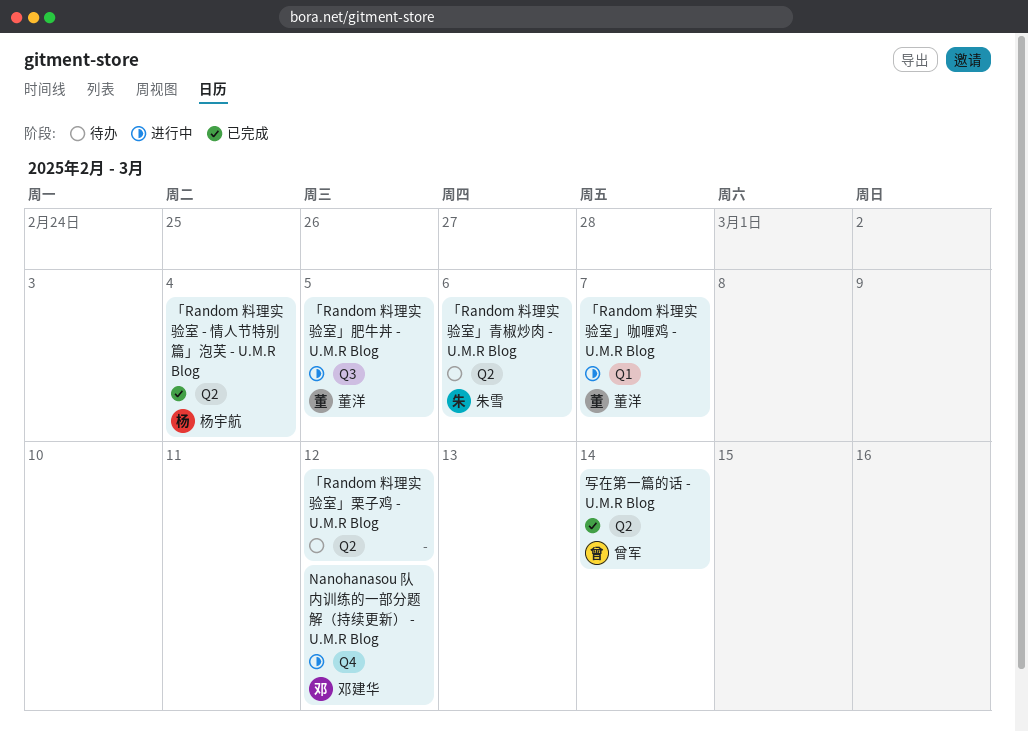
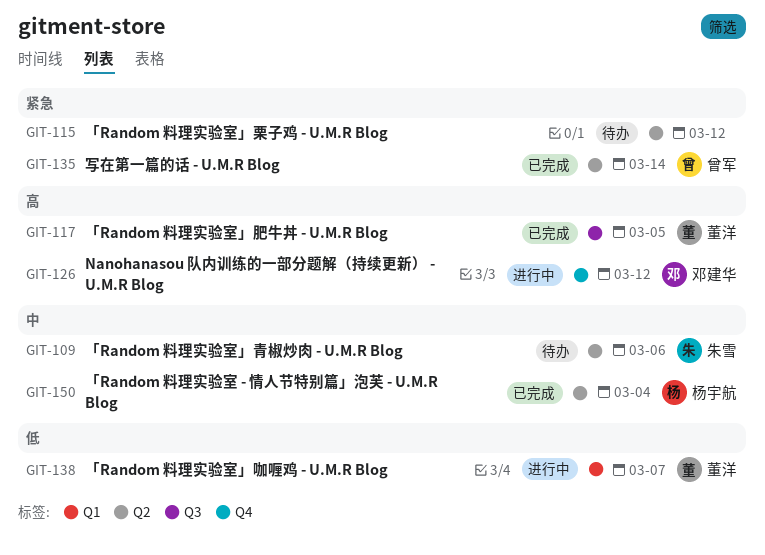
「Random 料理实验室」肥牛丼 - U.M.R Blog, status: 进行中 -> 已完成

